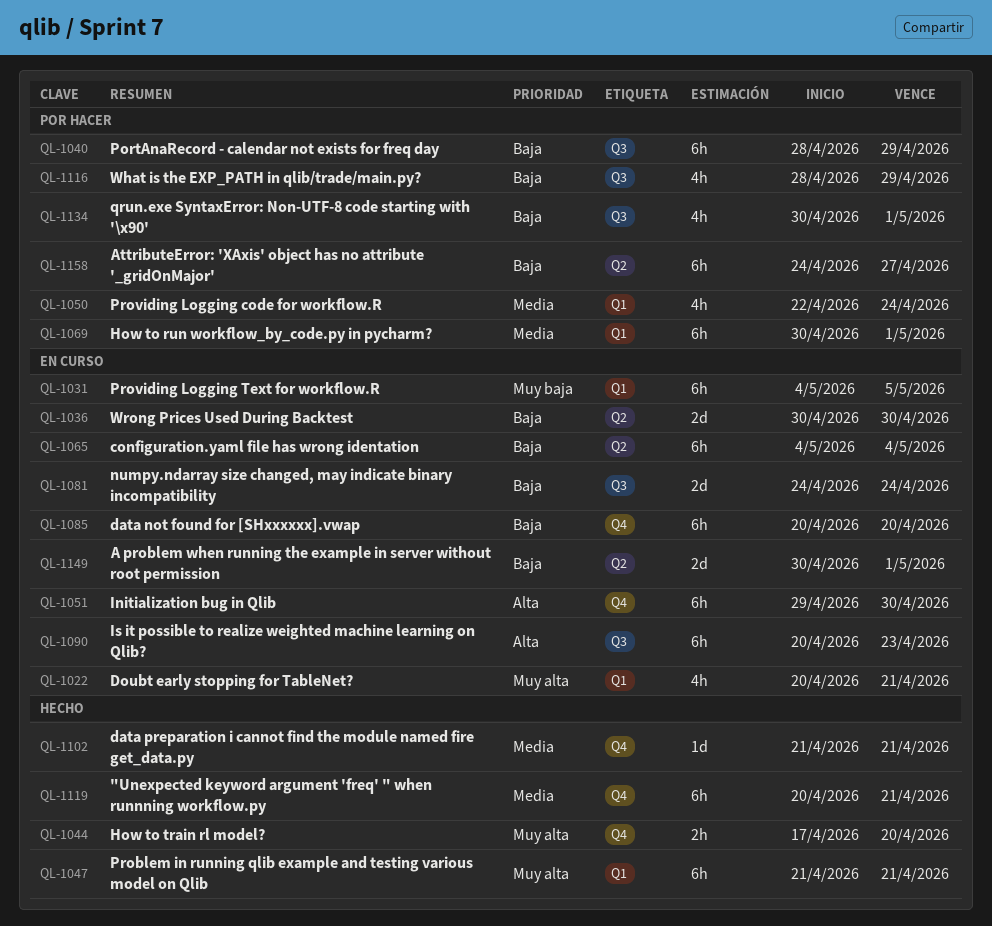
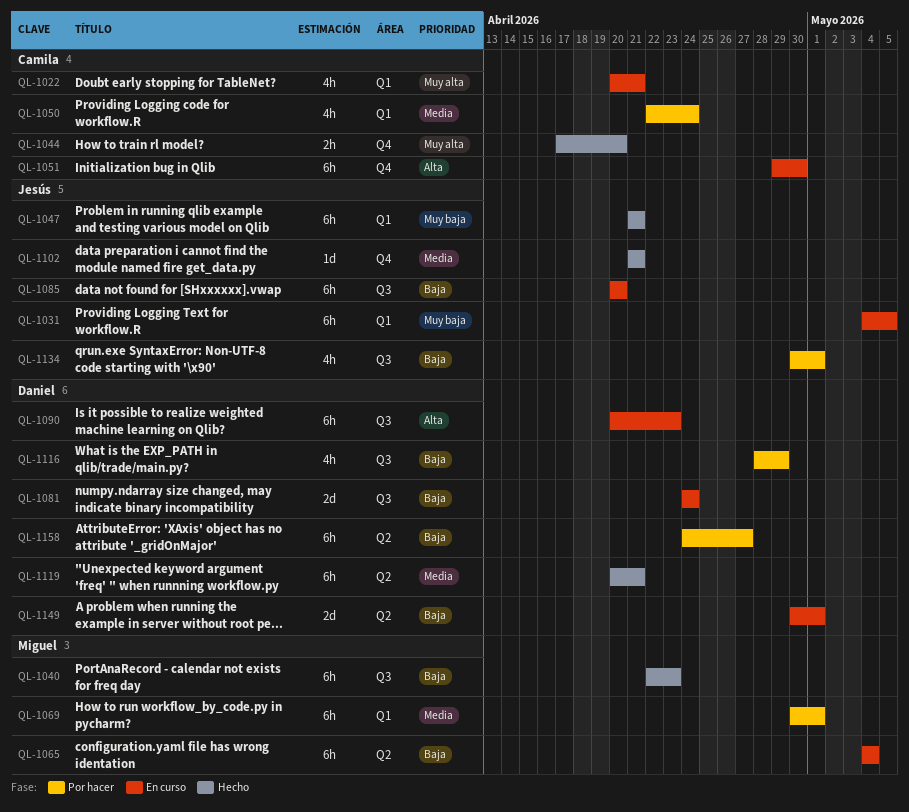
QL-1036: present -> none
QL-1040, status: Por hacer -> Hecho
QL-1040, start: Apr 28 -> Apr 22
QL-1040, due: Apr 29 -> Apr 23
QL-1047, priority: Muy alta -> Muy baja
QL-1085, label: Q4 -> Q3
QL-1119, label: Q4 -> Q2

